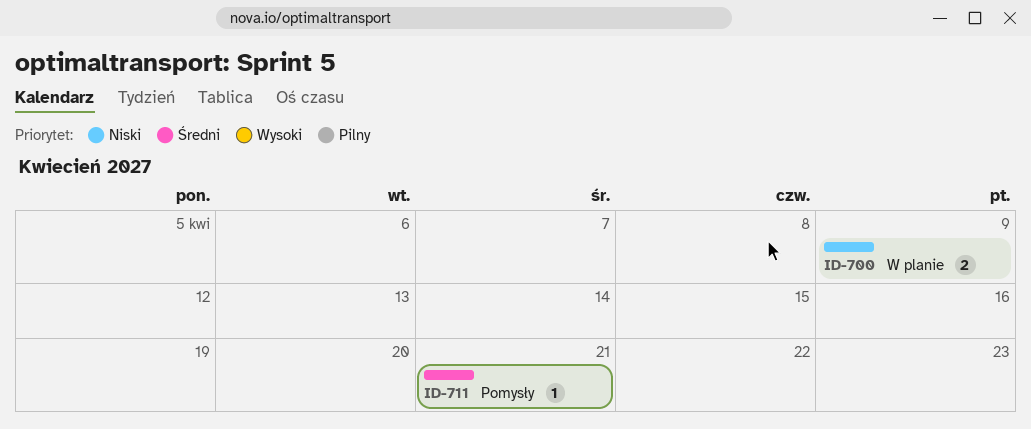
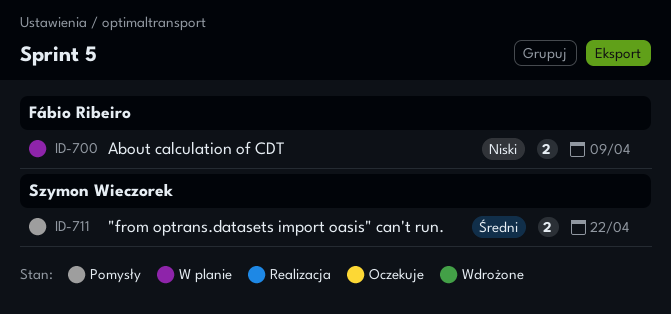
ID-711, estimate: 1 -> 2
ID-711, due: Apr 21 -> Apr 22

